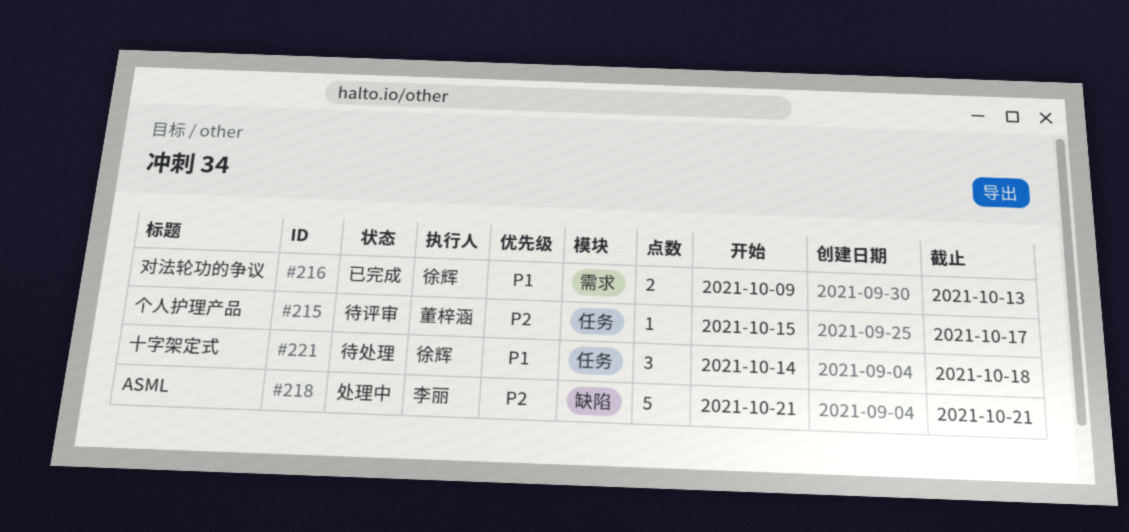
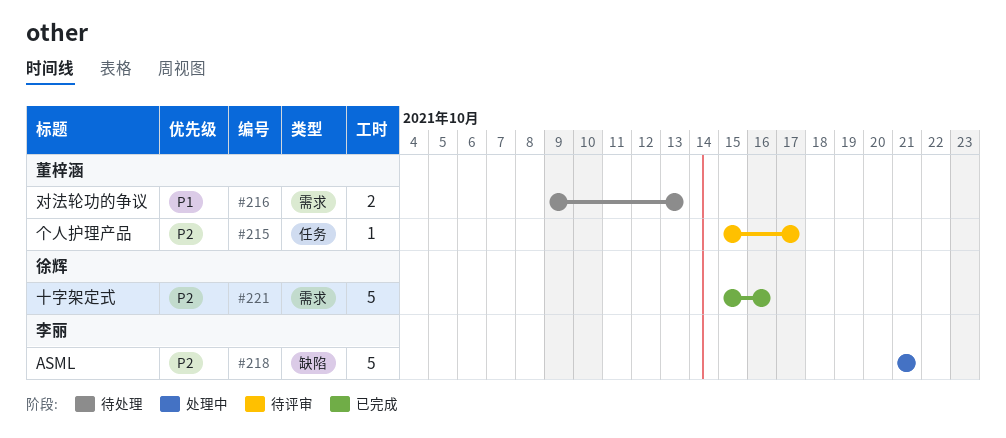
#216, status: 已完成 -> 待处理
#216, owner: 徐辉 -> 董梓涵
#221, status: 待处理 -> 已完成
#221, priority: P1 -> P2
#221, label: 任务 -> 需求
#221, estimate: 3 -> 5
#221, start: Oct 14 -> Oct 15
#221, due: Oct 18 -> Oct 16

